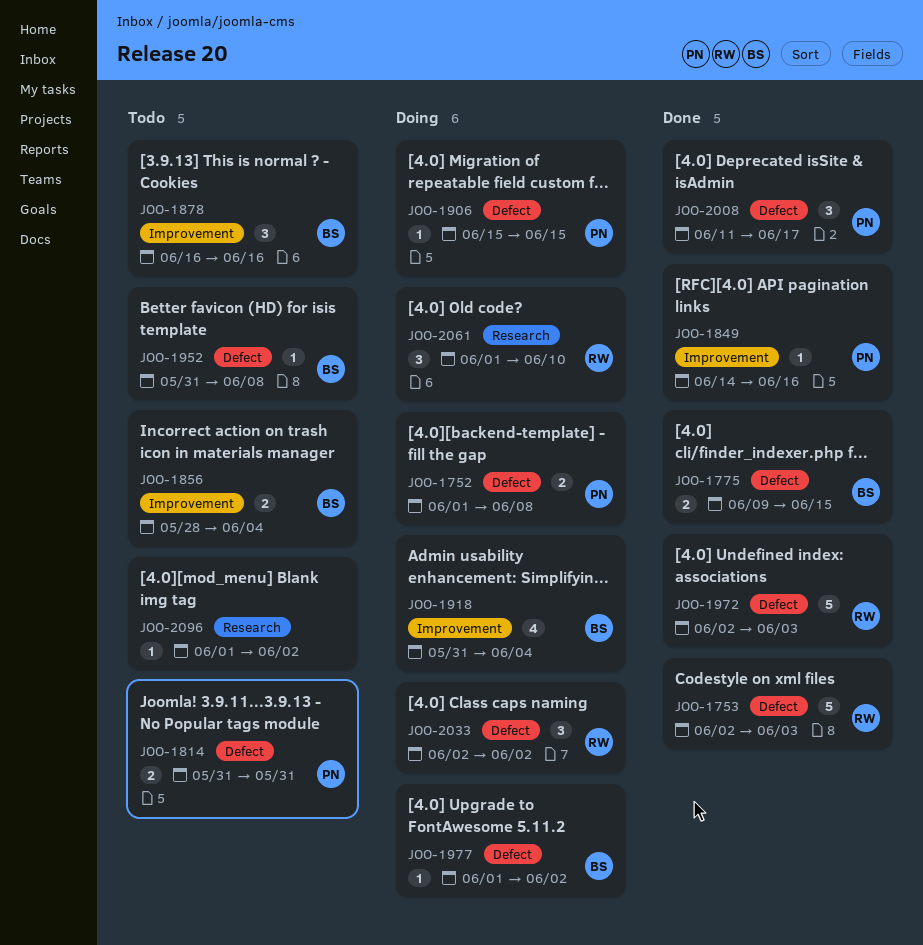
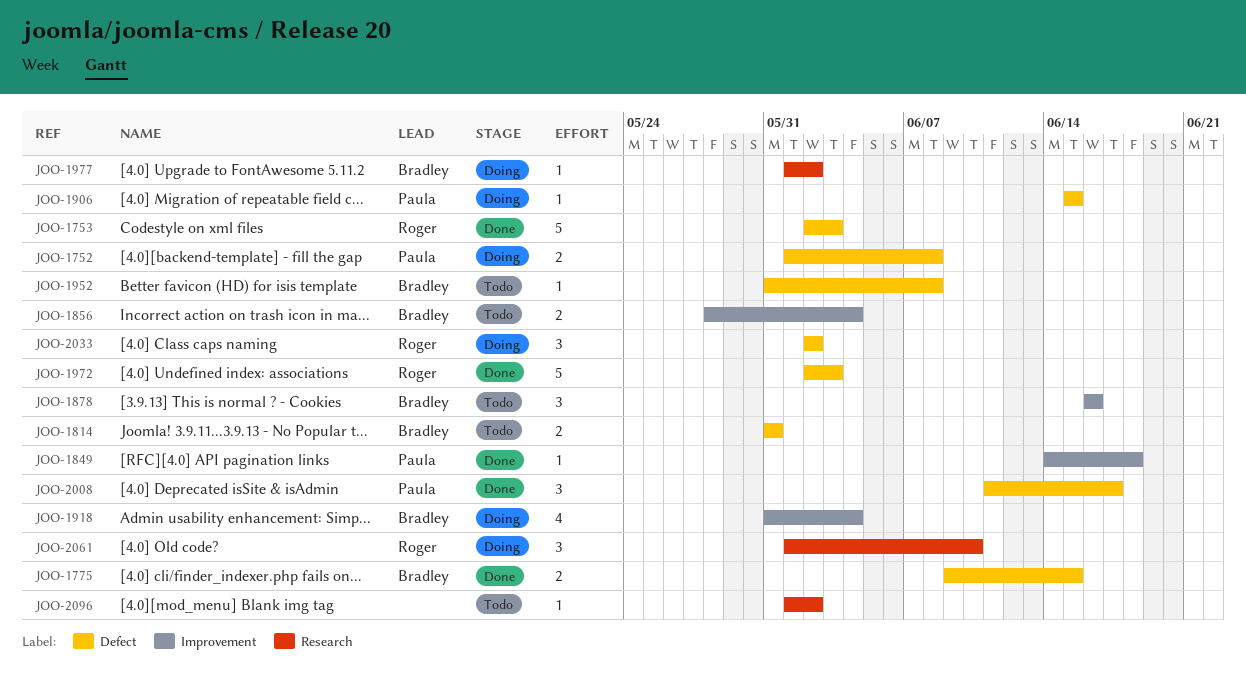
JOO-1814, owner: Paula -> Bradley
JOO-1849, due: Jun 16 -> Jun 18
JOO-1977, label: Defect -> Research

